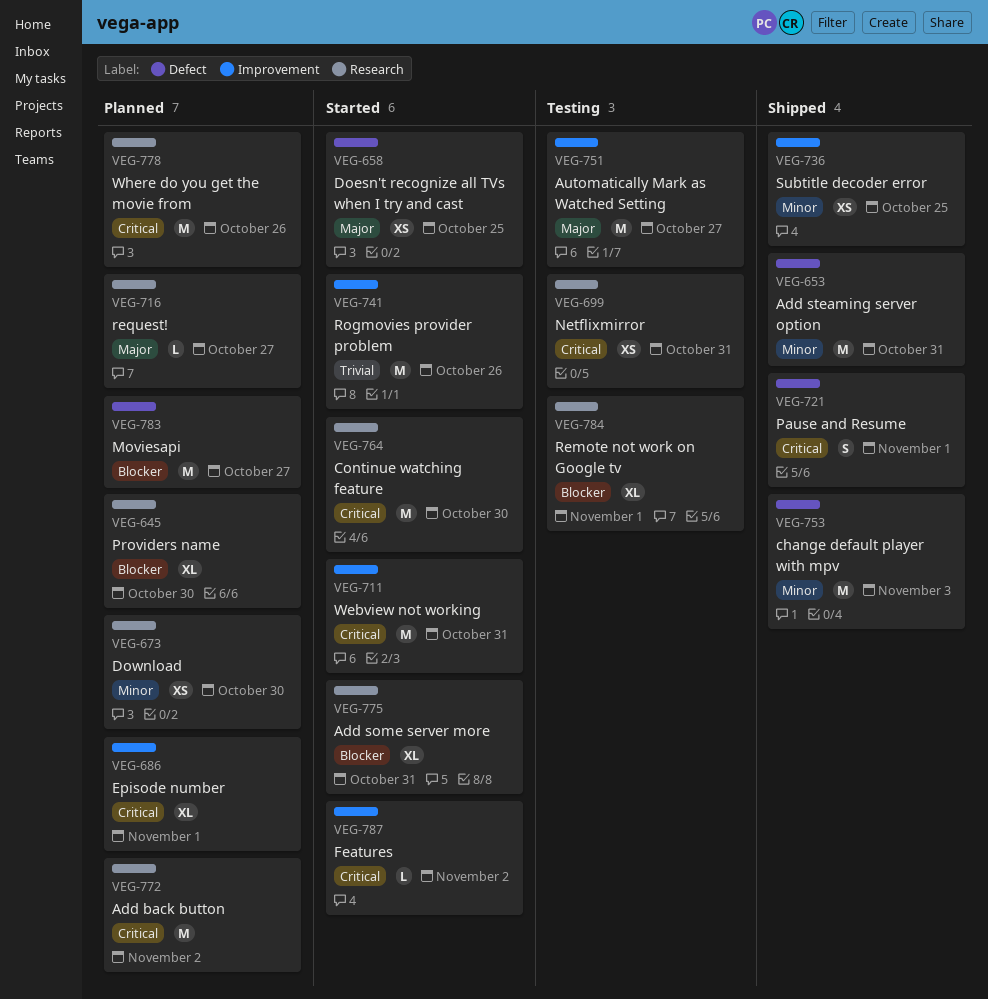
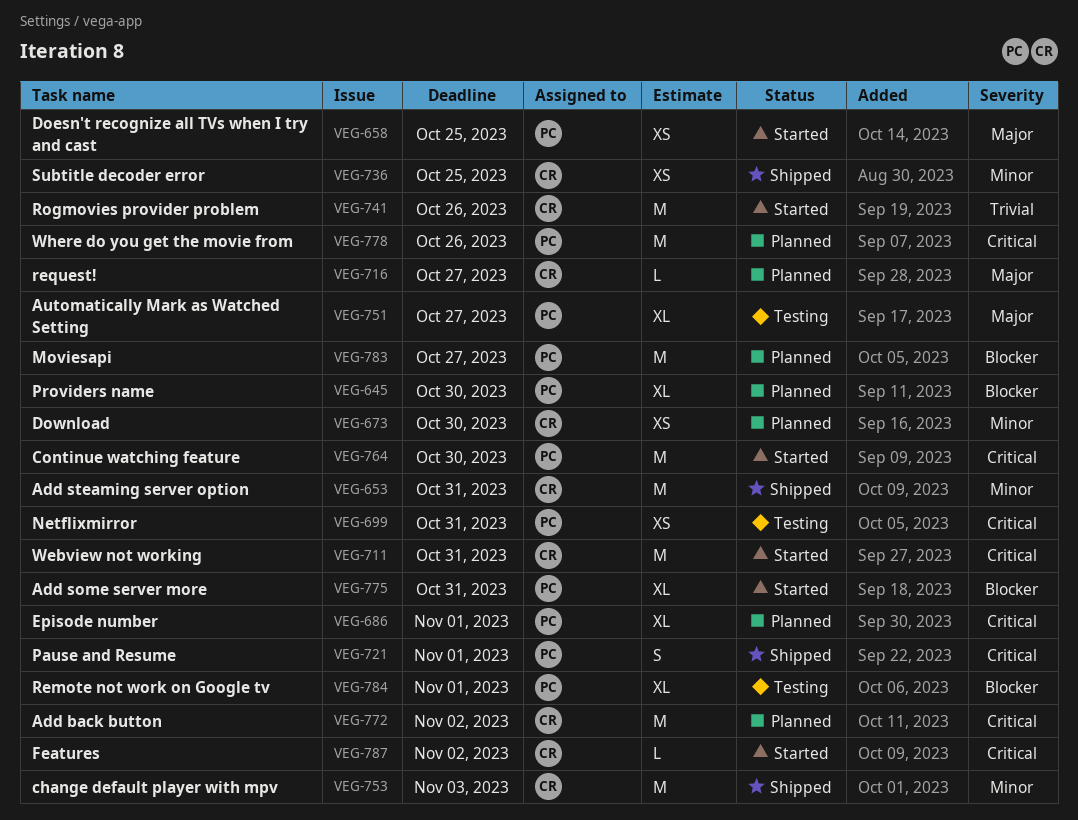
VEG-751, estimate: M -> XL

